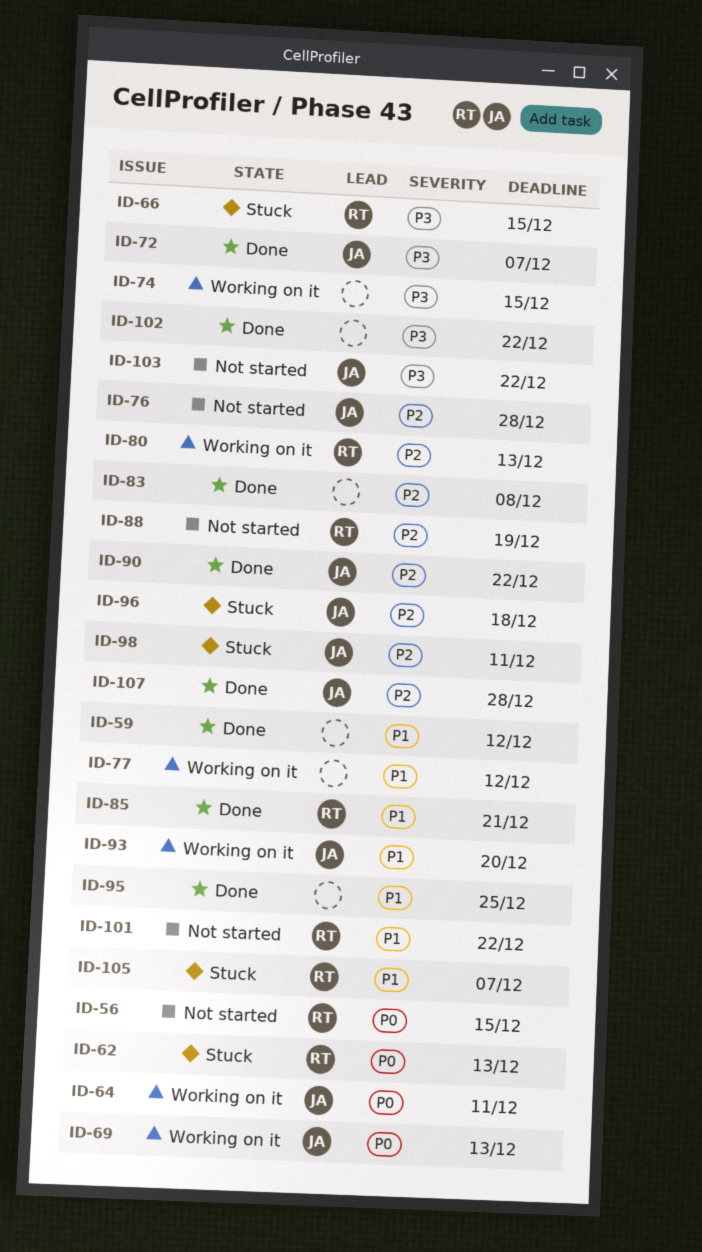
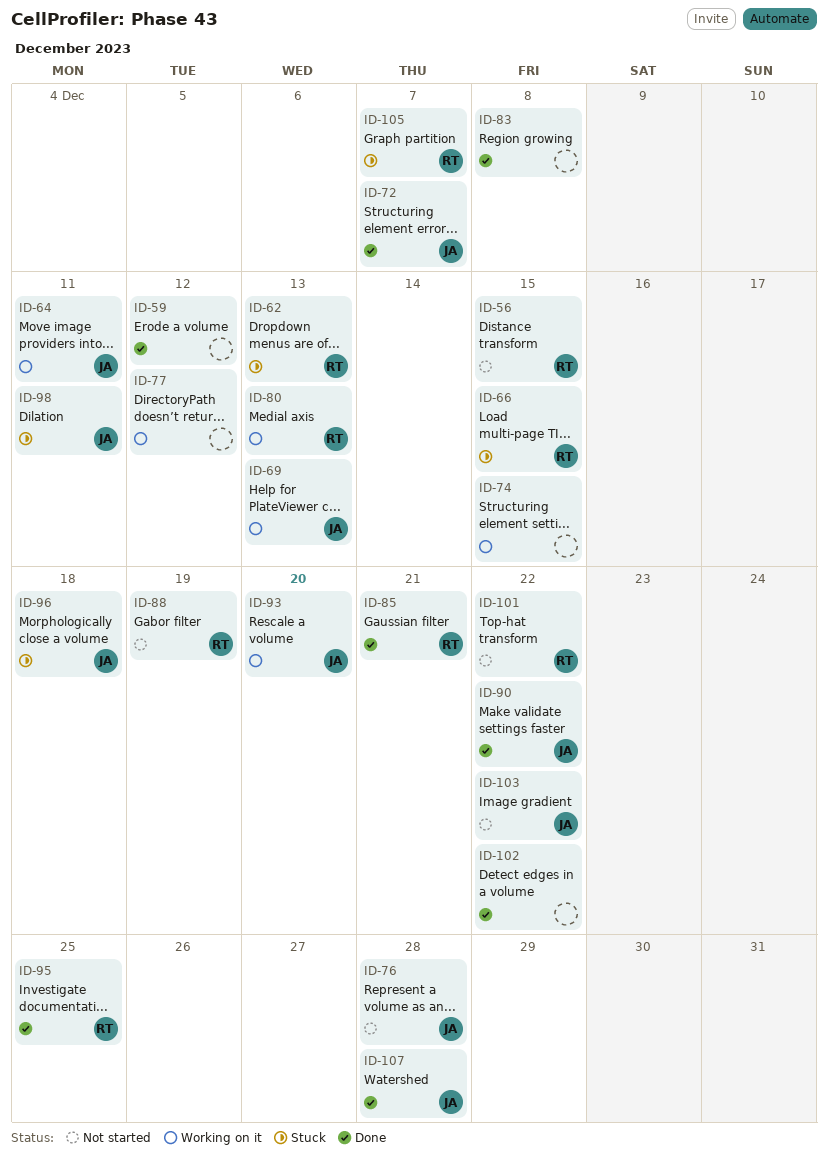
ID-95, owner: none -> RT

